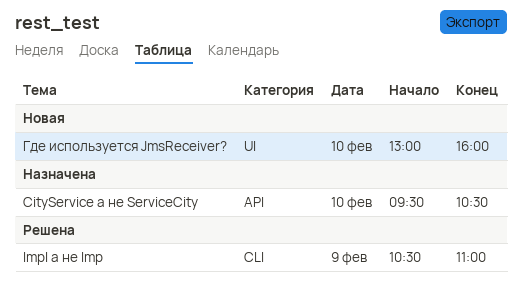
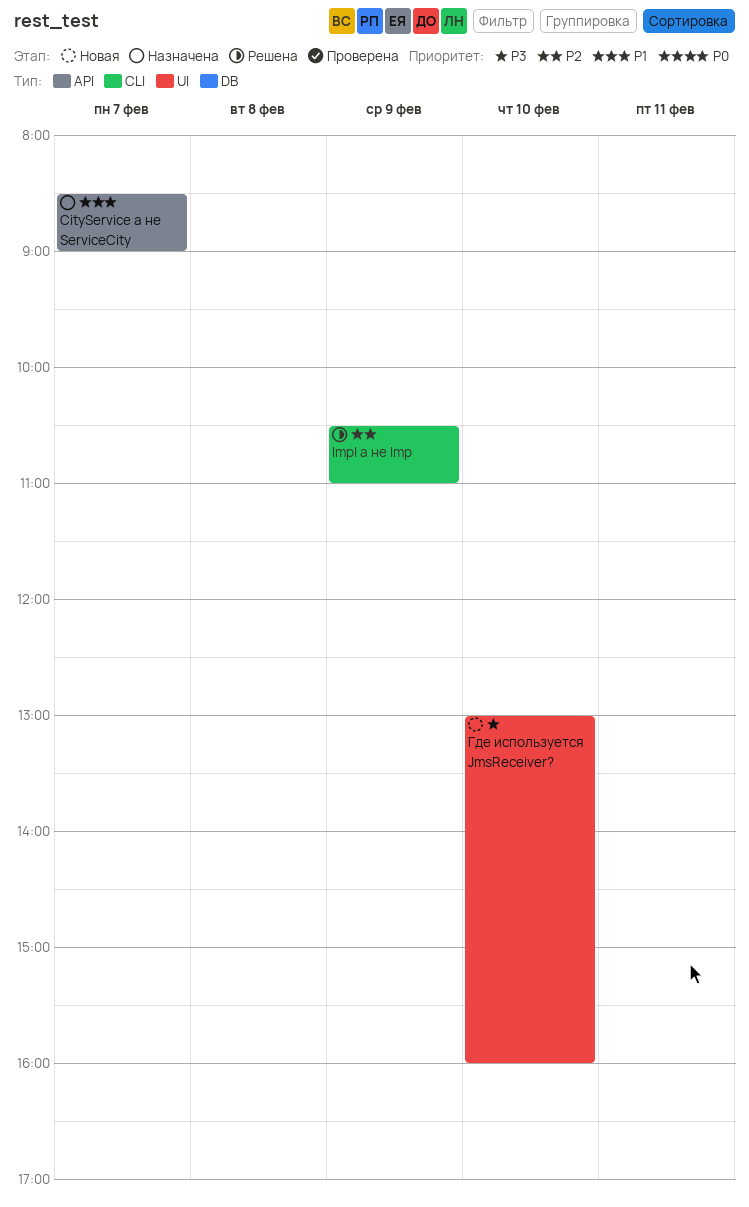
CityService а не ServiceCity, day: Feb 10 -> Feb 7
CityService а не ServiceCity, begins: 09:30 -> 08:30
CityService а не ServiceCity, ends: 10:30 -> 09:00

